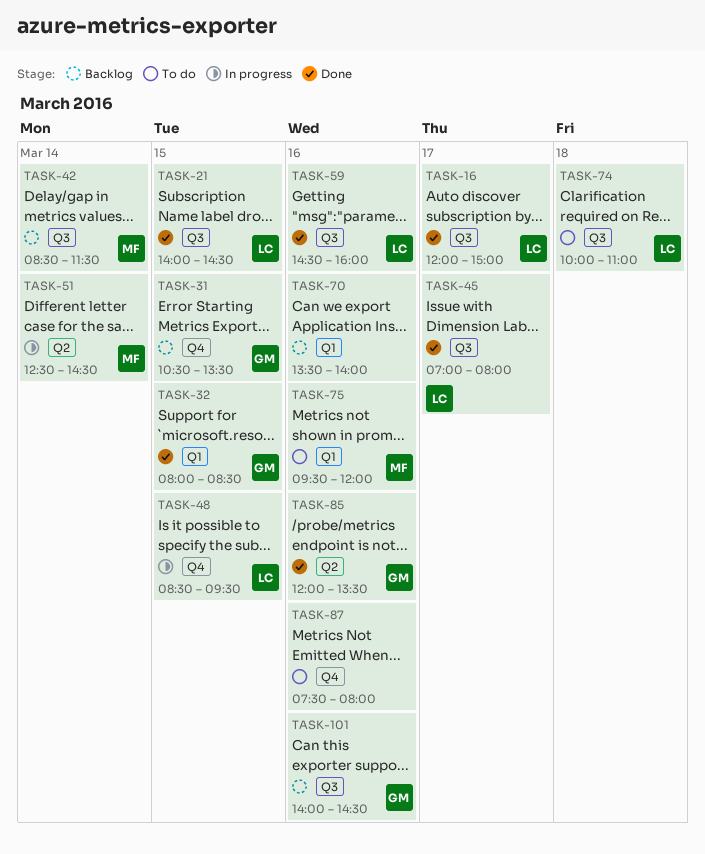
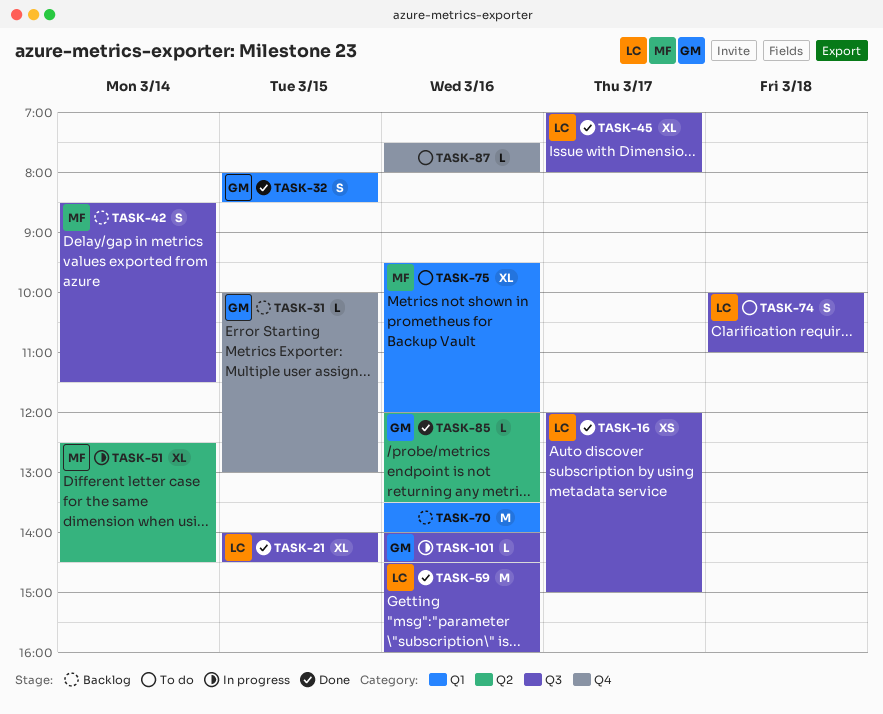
TASK-31, begins: 10:30 -> 10:00
TASK-31, ends: 13:30 -> 13:00
TASK-48: present -> none
TASK-101, status: Backlog -> In progress

